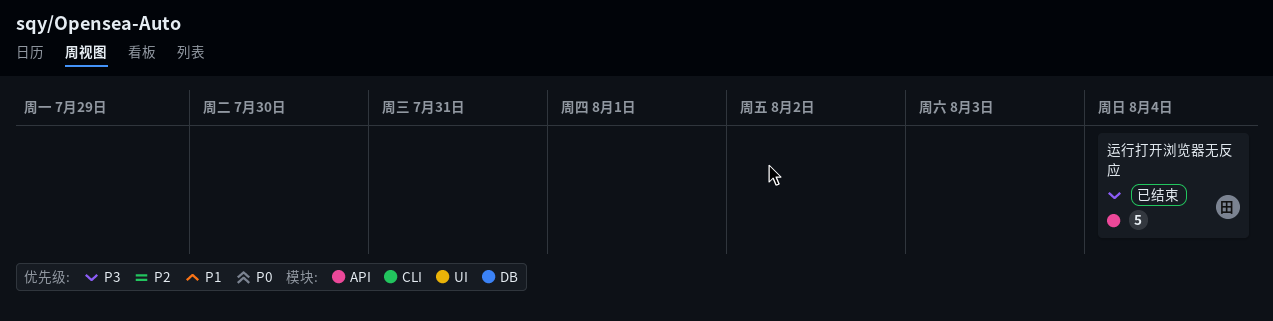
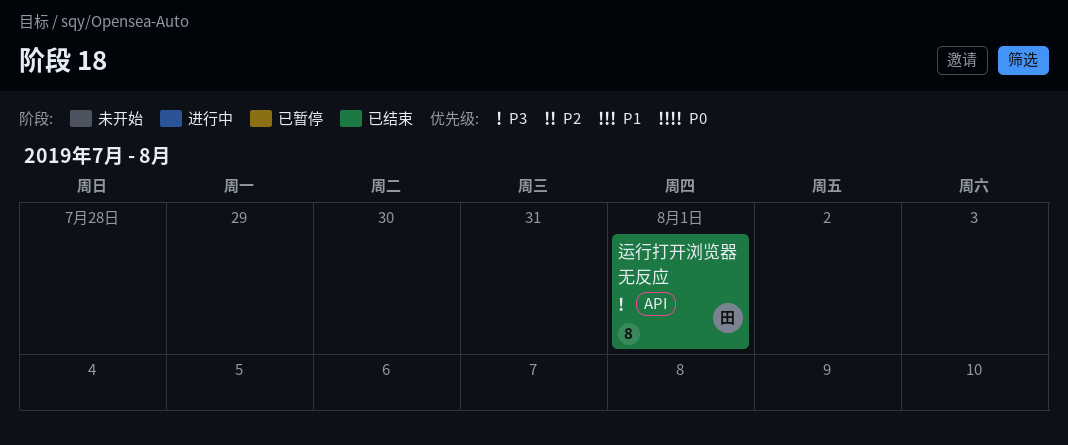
运行打开浏览器无反应, estimate: 5 -> 8
运行打开浏览器无反应, due: Aug 4 -> Aug 1

